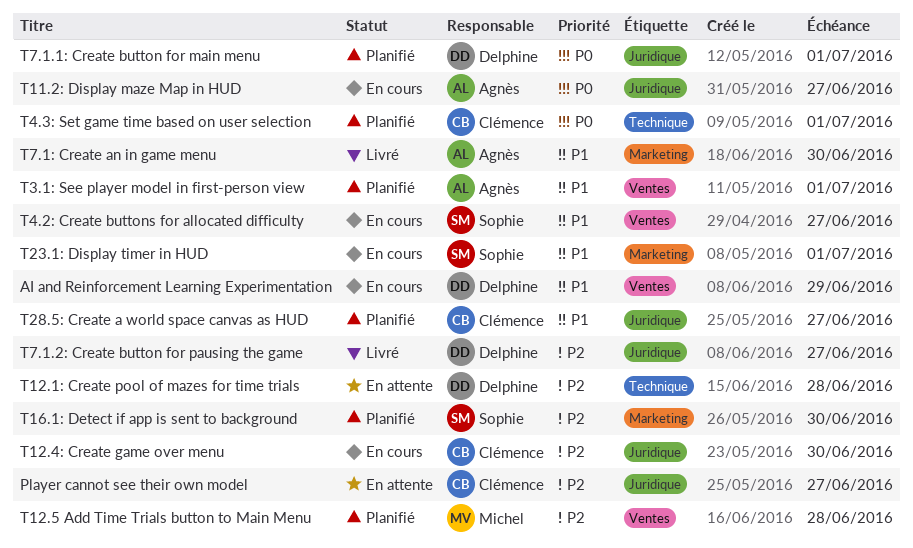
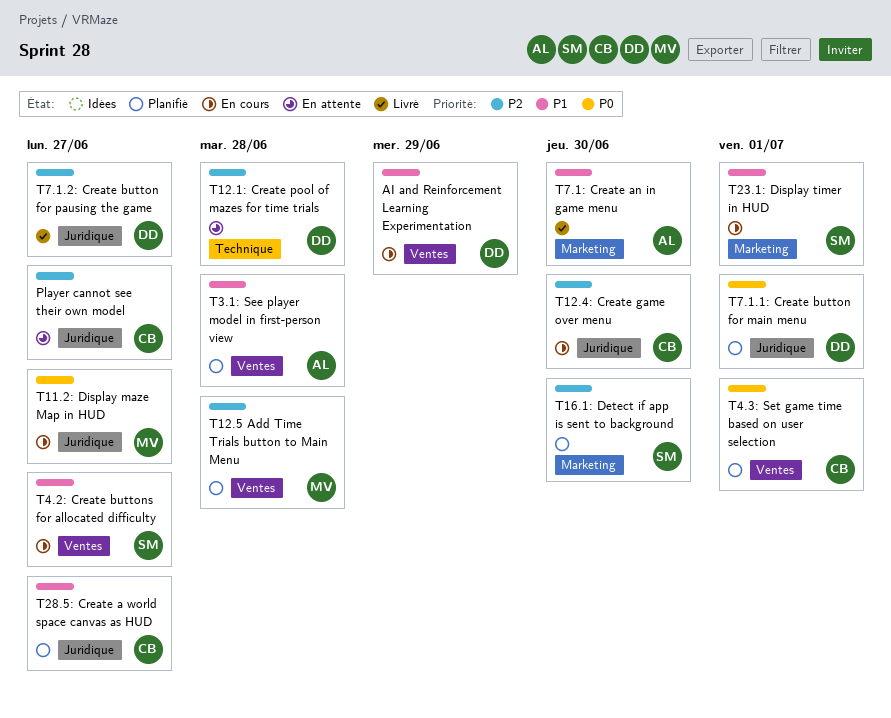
T11.2: Display maze Map in HUD, owner: Agnès -> Michel
T3.1: See player model in first-person view, due: Jul 1 -> Jun 28
T4.3: Set game time based on user selection, label: Technique -> Ventes

